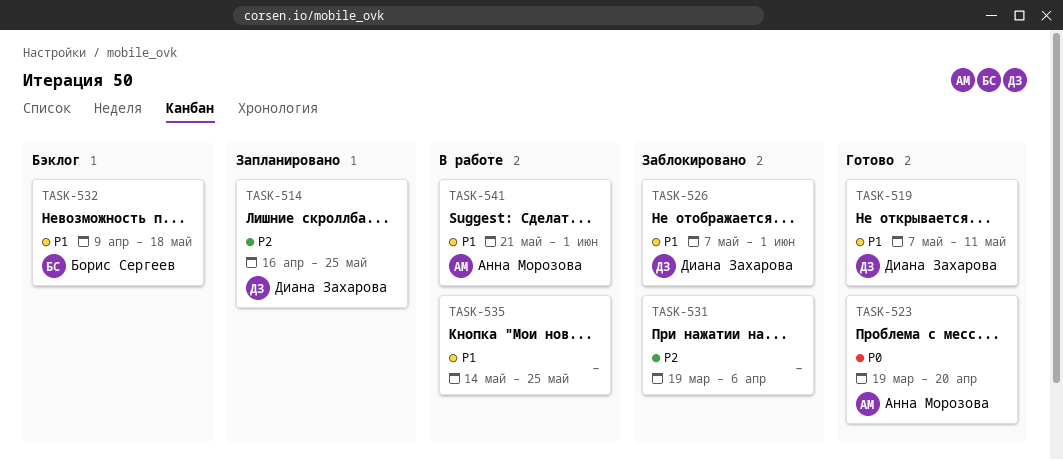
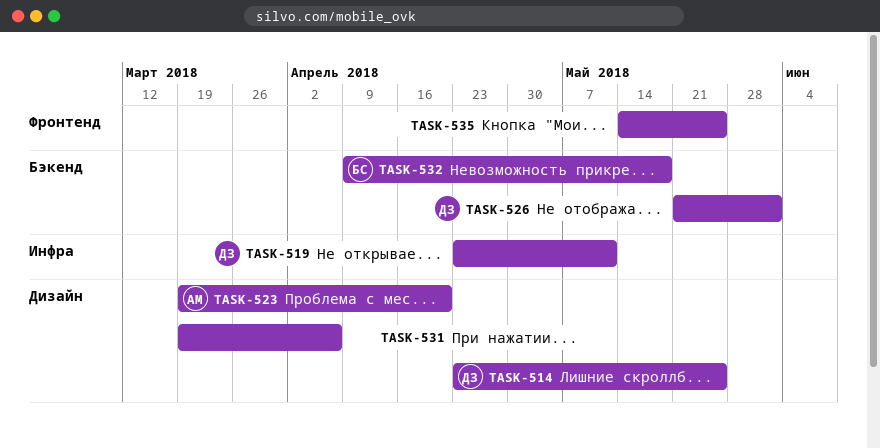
TASK-514, start: Apr 16 -> Apr 23
TASK-519, start: May 7 -> Apr 23
TASK-526, start: May 7 -> May 21
TASK-541: present -> none

